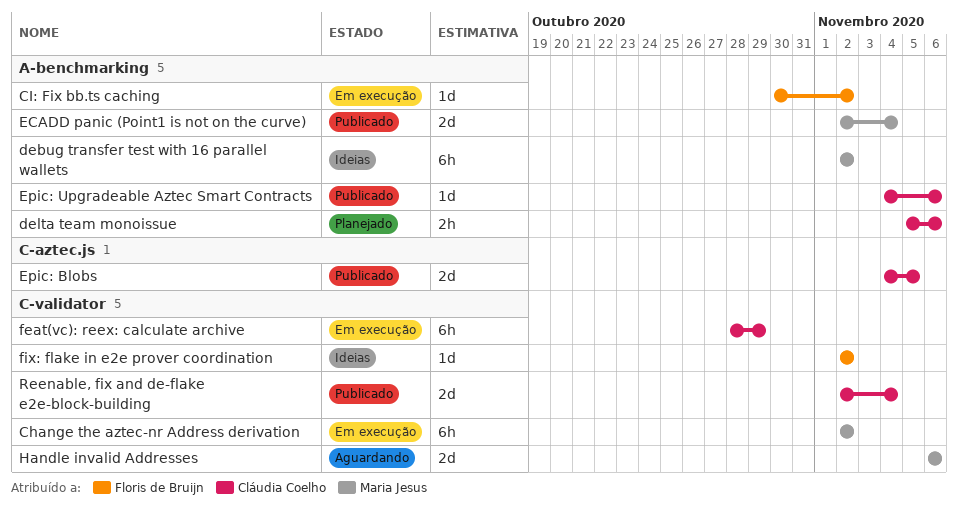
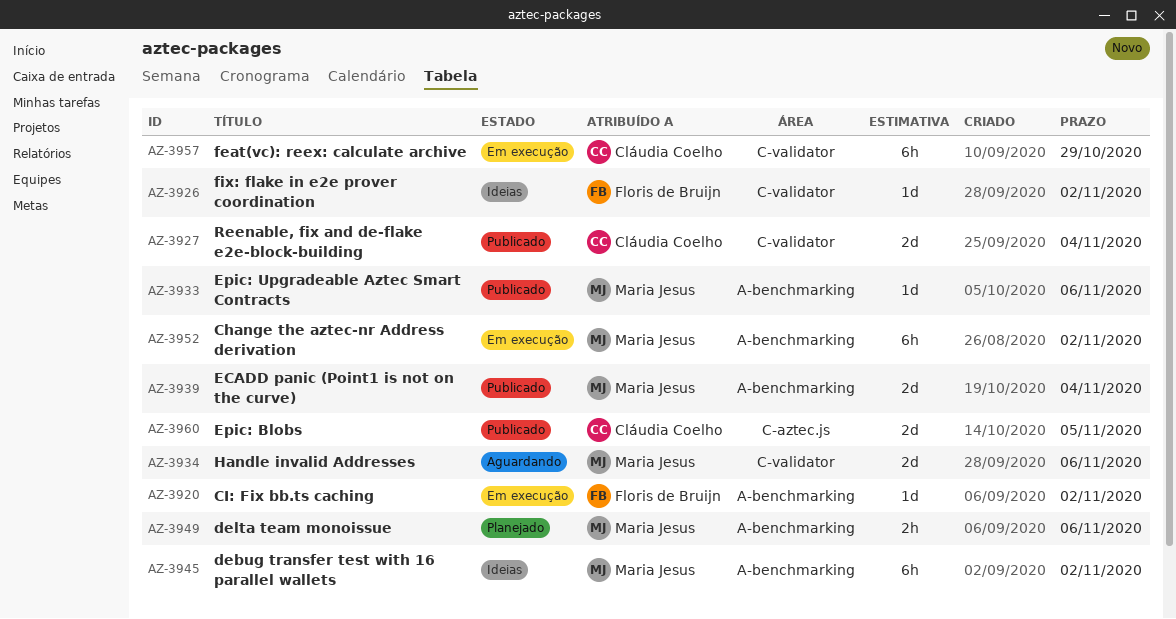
Change the aztec-nr Address derivation, label: C-validator -> A-benchmarking
delta team monoissue, owner: Cláudia Coelho -> Maria Jesus
Epic: Upgradeable Aztec Smart Contracts, owner: Cláudia Coelho -> Maria Jesus

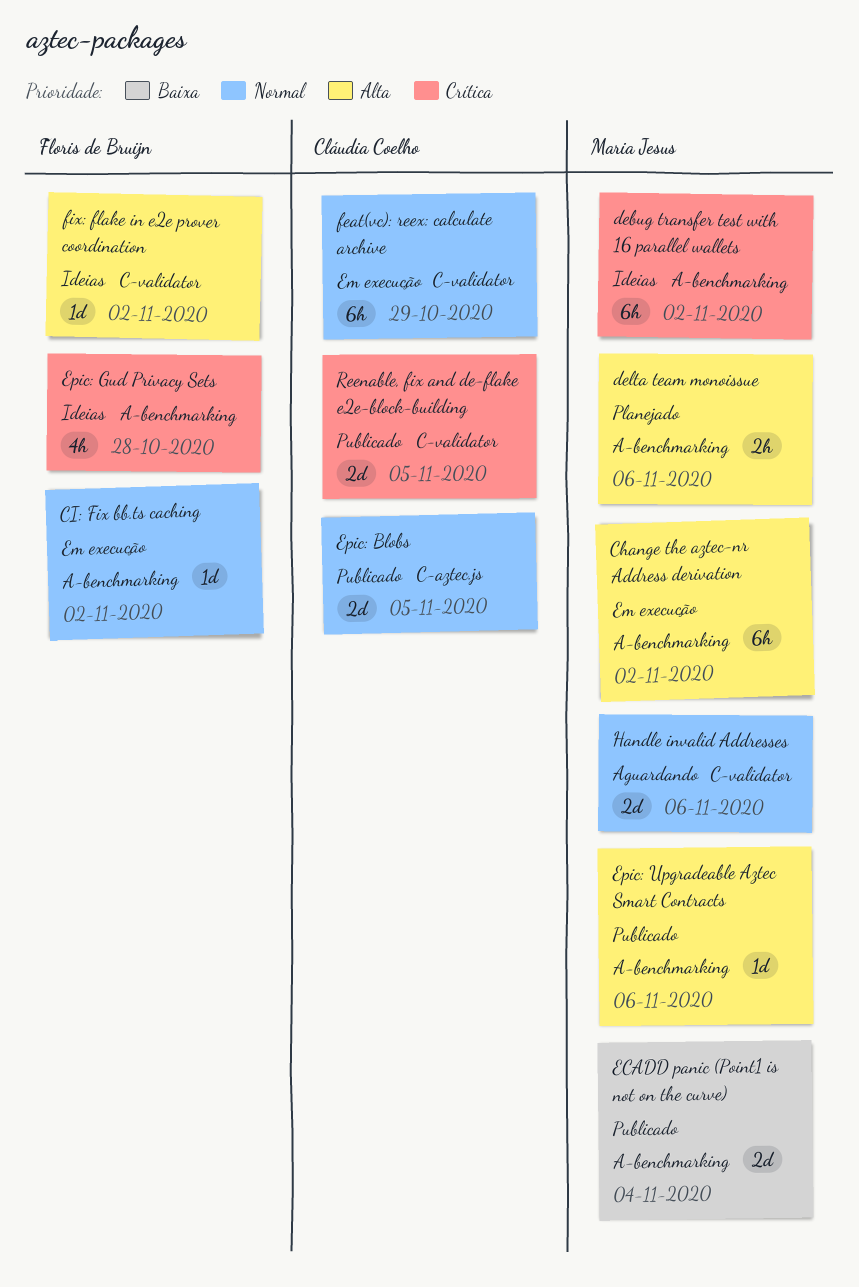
Epic: Gud Privacy Sets: none -> present
Reenable, fix and de-flake e2e-block-building, due: Nov 4 -> Nov 5

